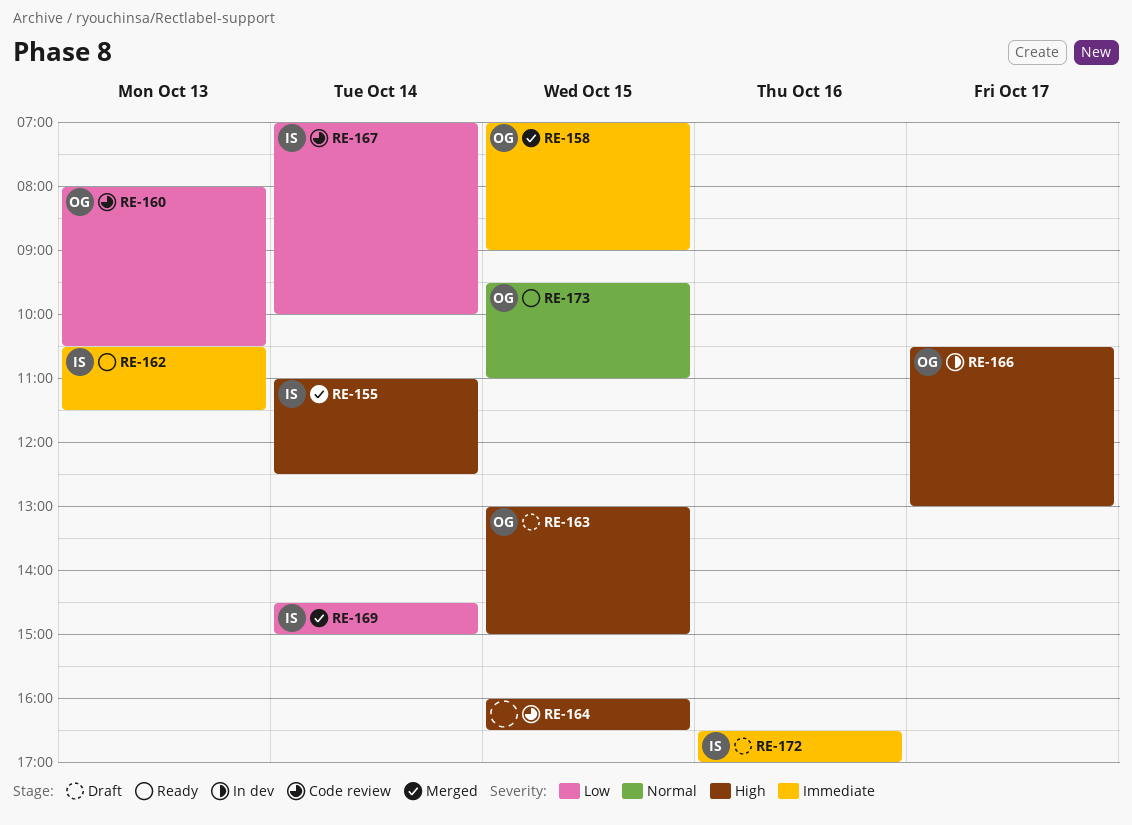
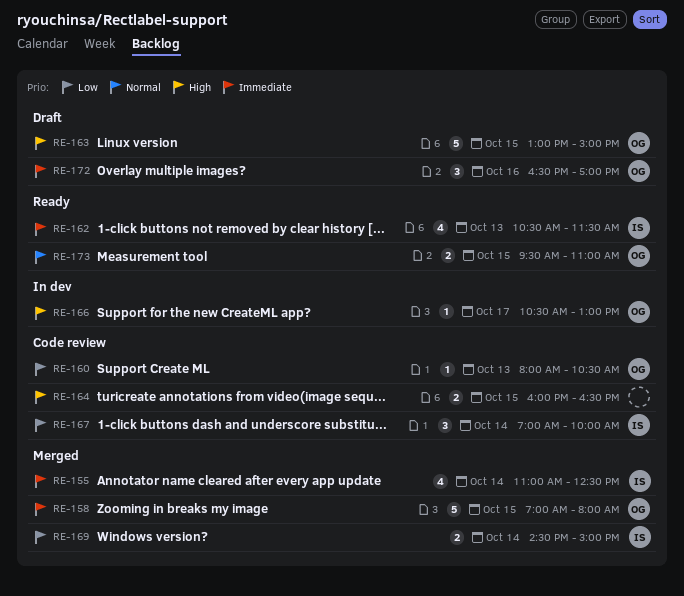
RE-155, priority: High -> Immediate
RE-158, ends: 09:00 -> 08:00
RE-172, owner: IS -> OG

